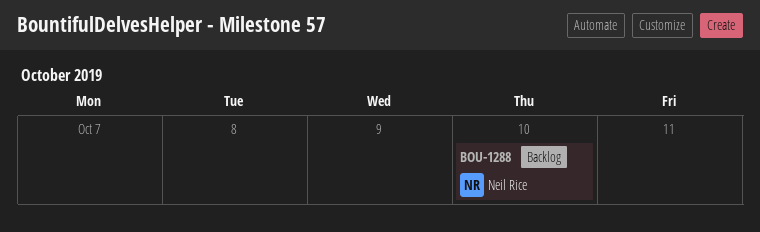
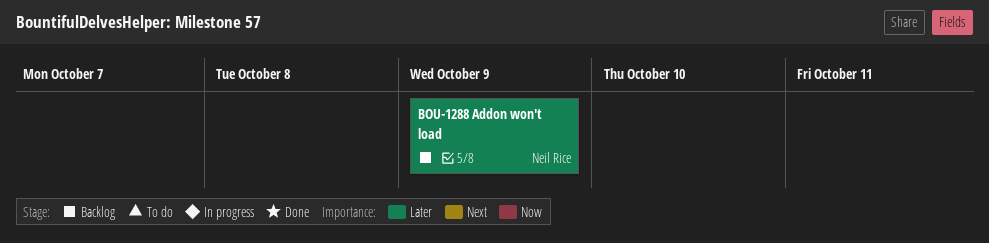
BOU-1288, due: Oct 10 -> Oct 9

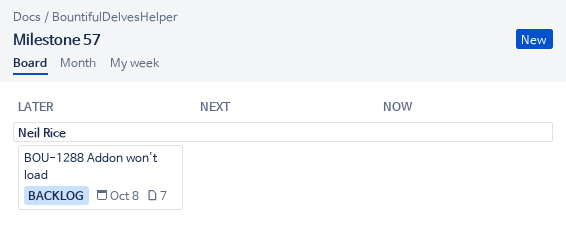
BOU-1288, due: Oct 9 -> Oct 8

